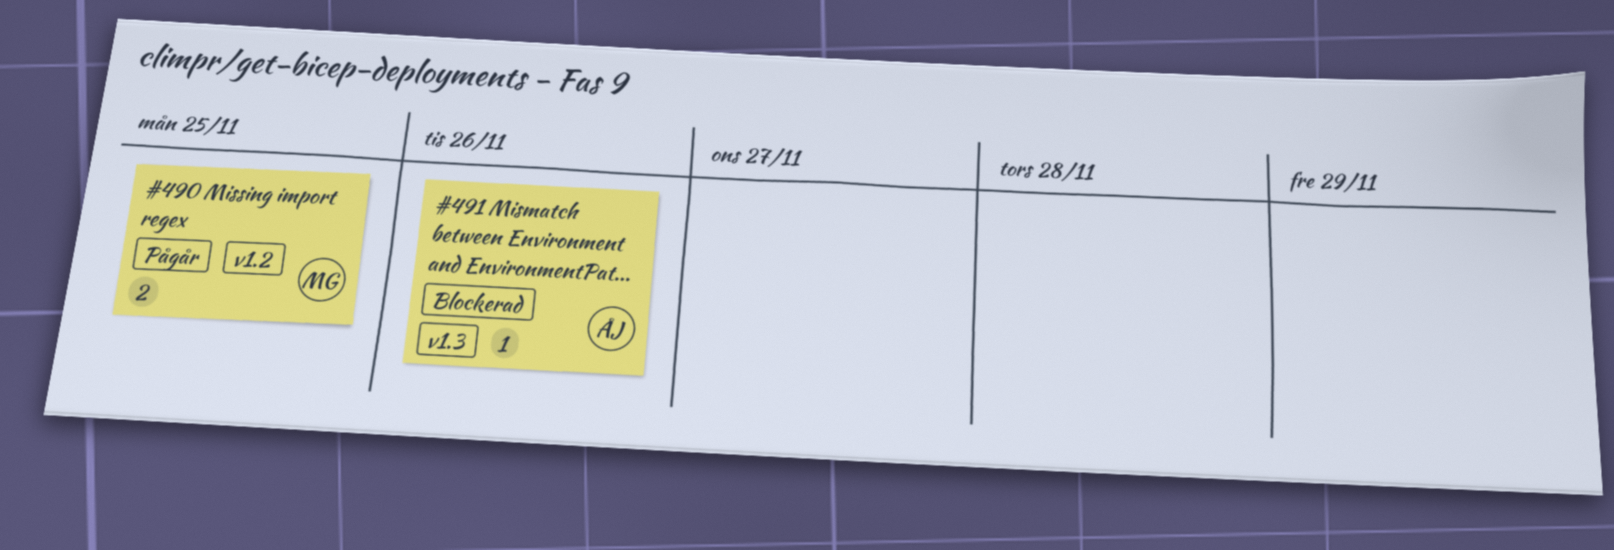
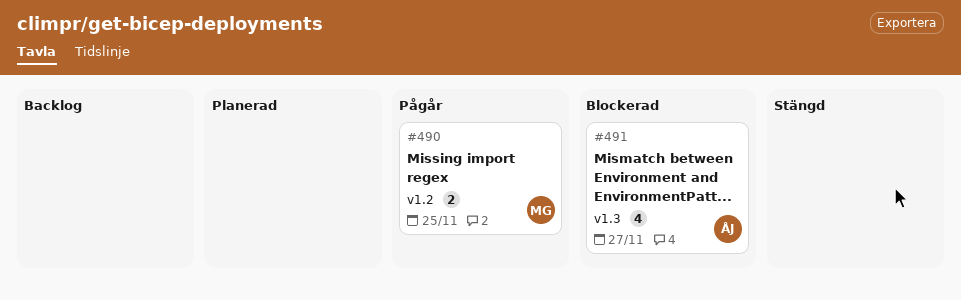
#491, estimate: 1 -> 4
#491, due: Nov 26 -> Nov 27

